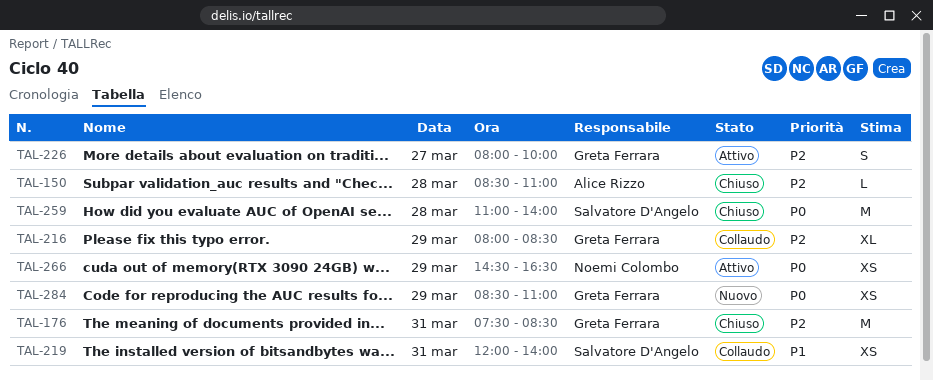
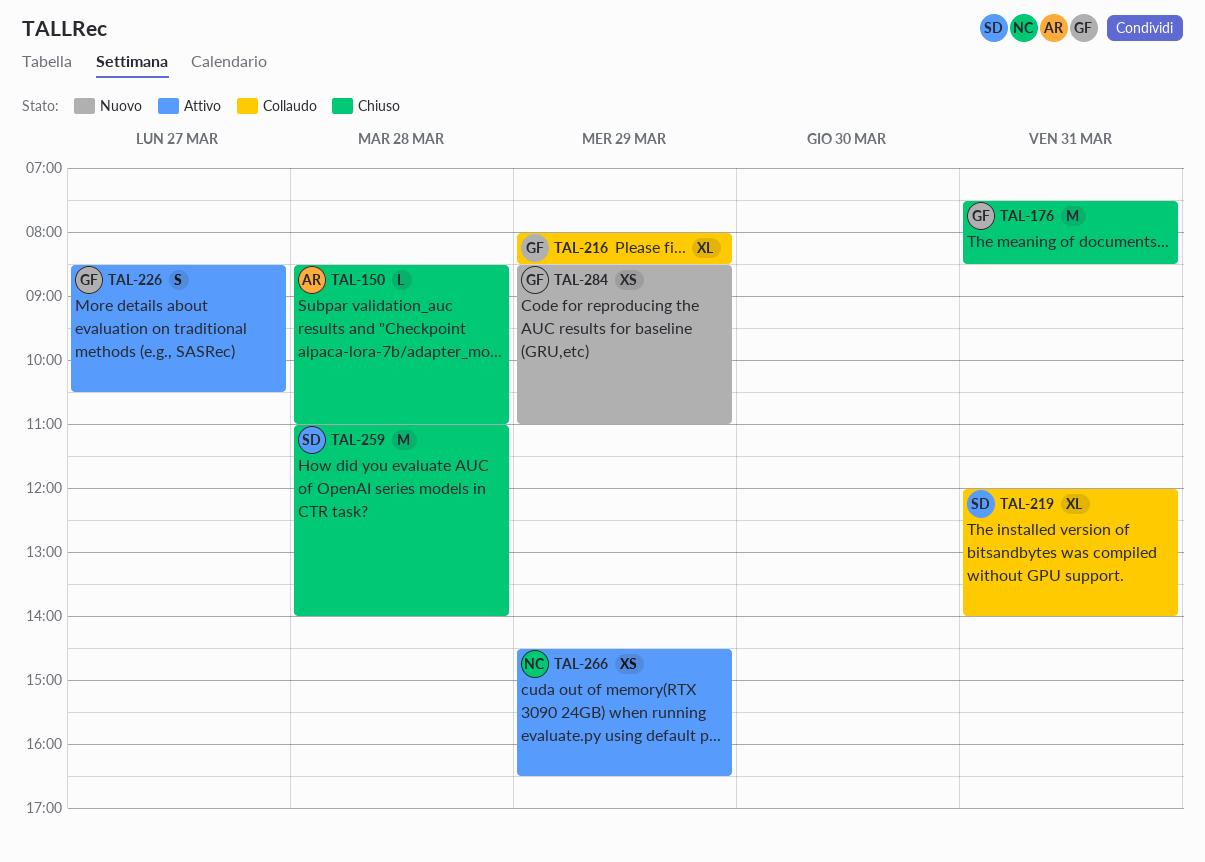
TAL-219, estimate: XS -> XL
TAL-226, begins: 08:00 -> 08:30
TAL-226, ends: 10:00 -> 10:30

